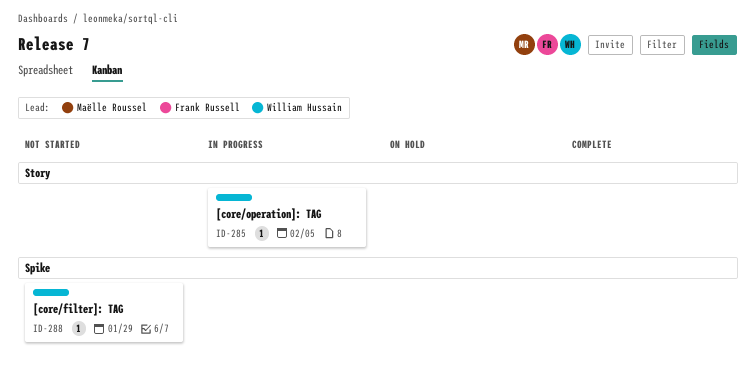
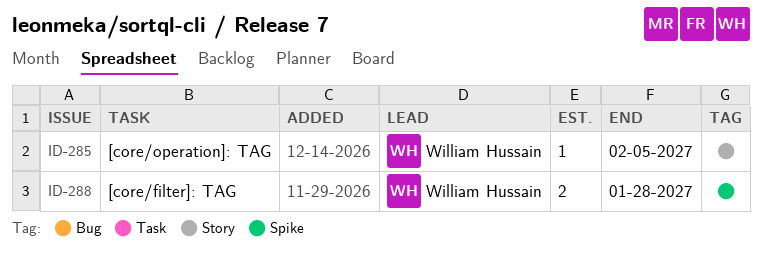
ID-288, estimate: 1 -> 2
ID-288, due: Jan 29 -> Jan 28

